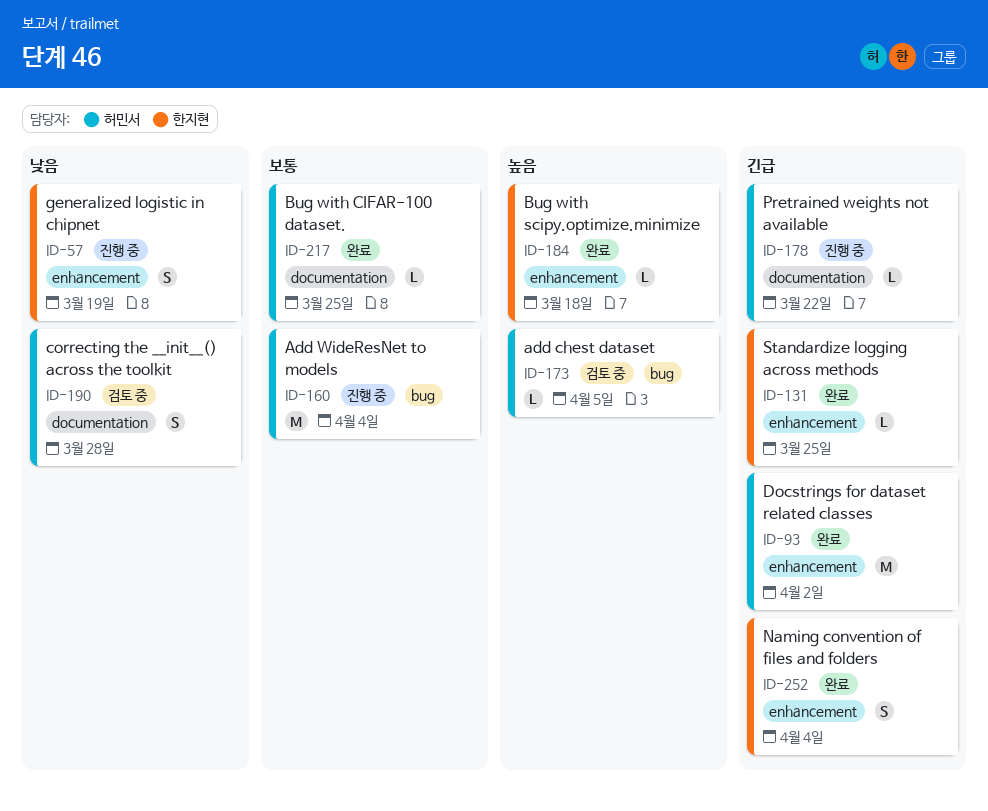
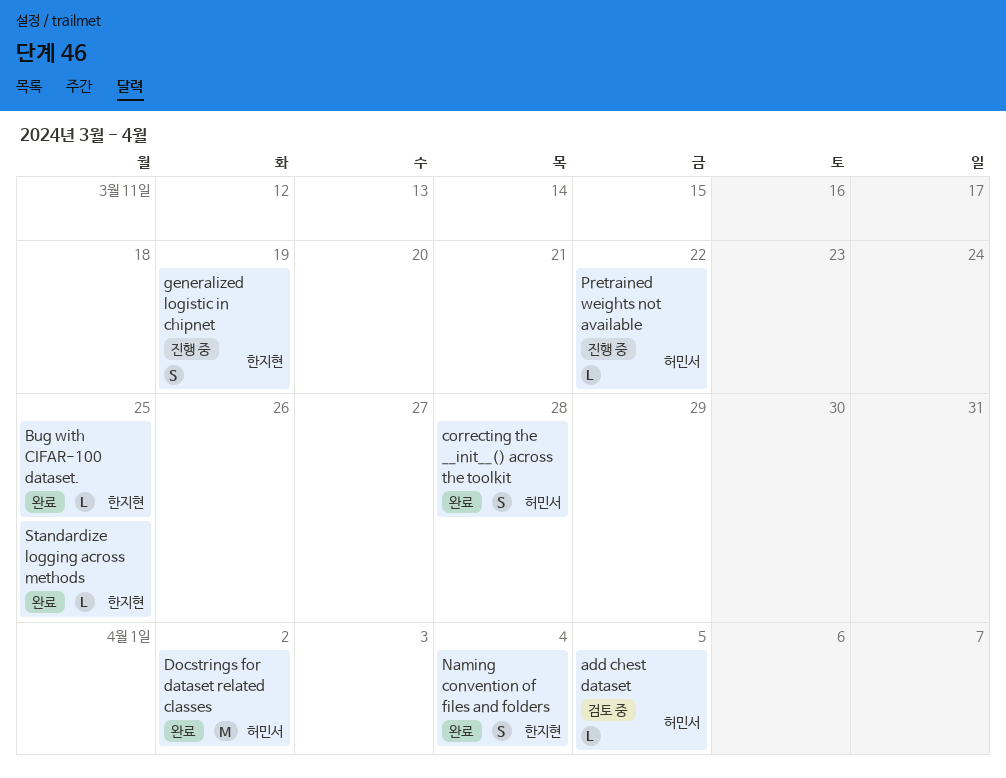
Add WideResNet to models: present -> none
Bug with CIFAR-100 dataset., owner: 허민서 -> 한지현
Bug with scipy.optimize.minimize: present -> none
correcting the __init__() across the toolkit, status: 검토 중 -> 완료

